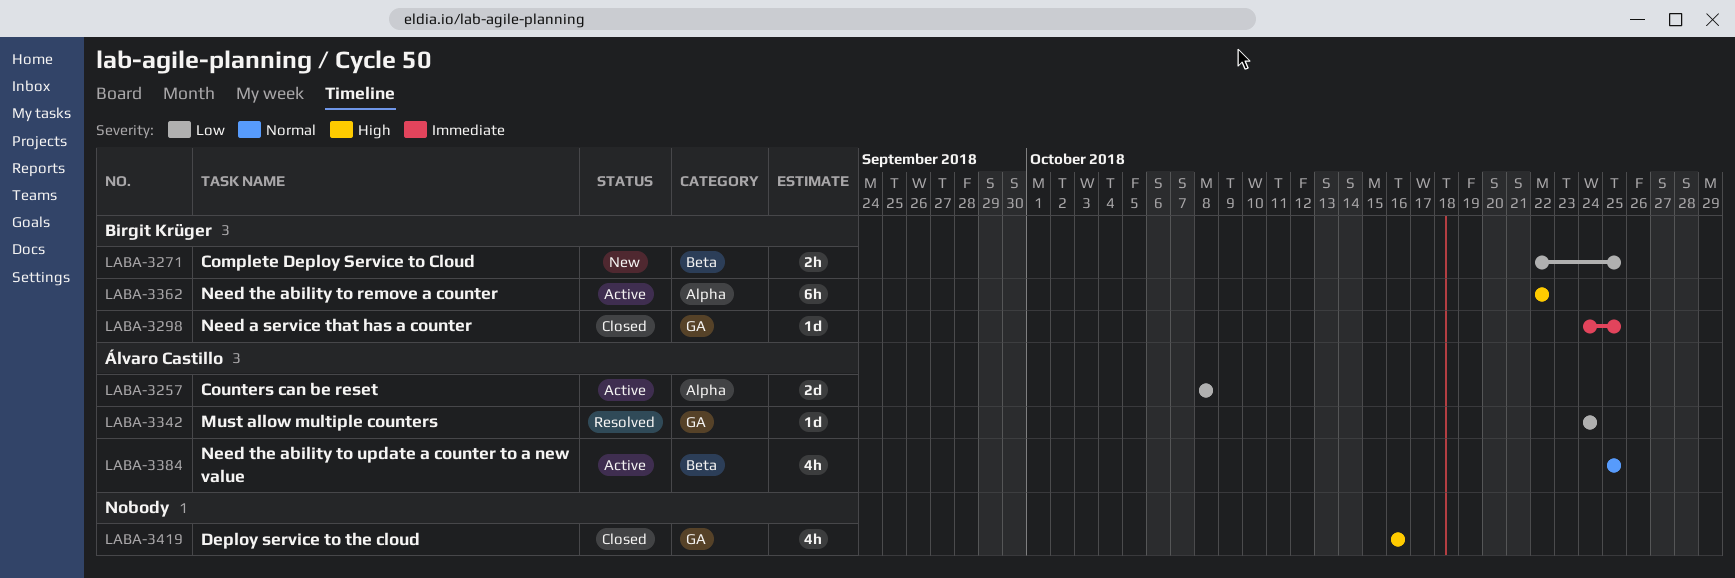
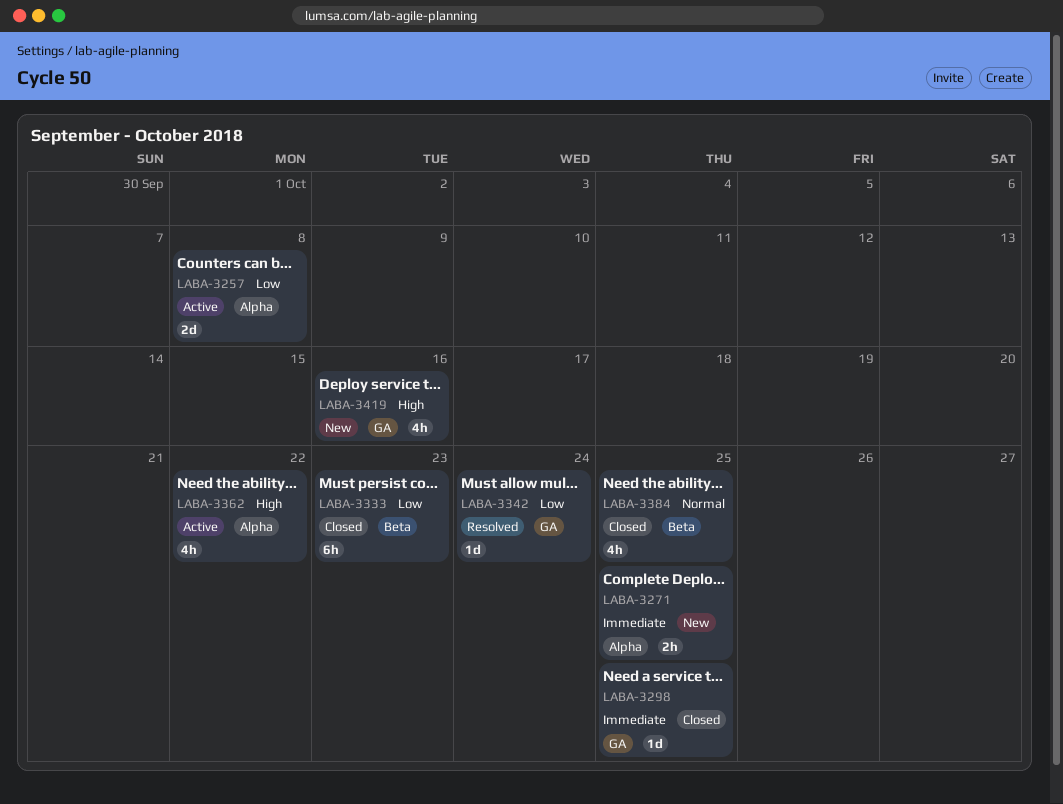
LABA-3271, priority: Low -> Immediate
LABA-3271, label: Beta -> Alpha
LABA-3333: none -> present
LABA-3362, estimate: 6h -> 4h
LABA-3384, status: Active -> Closed
LABA-3419, status: Closed -> New

